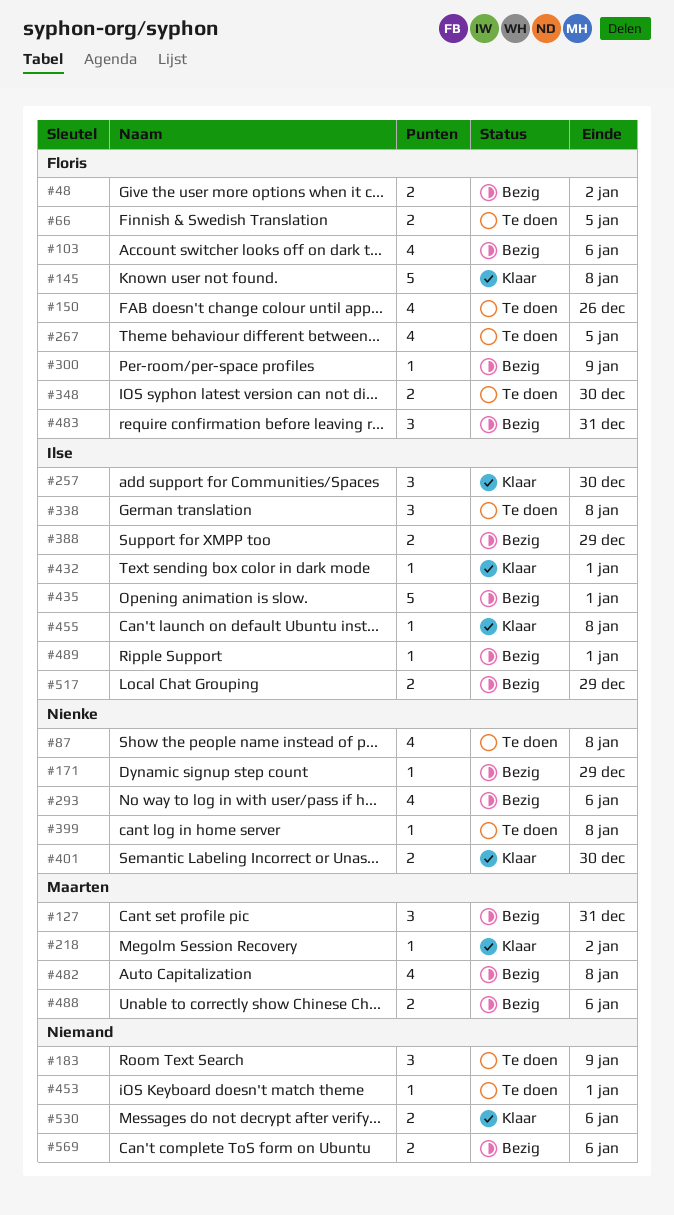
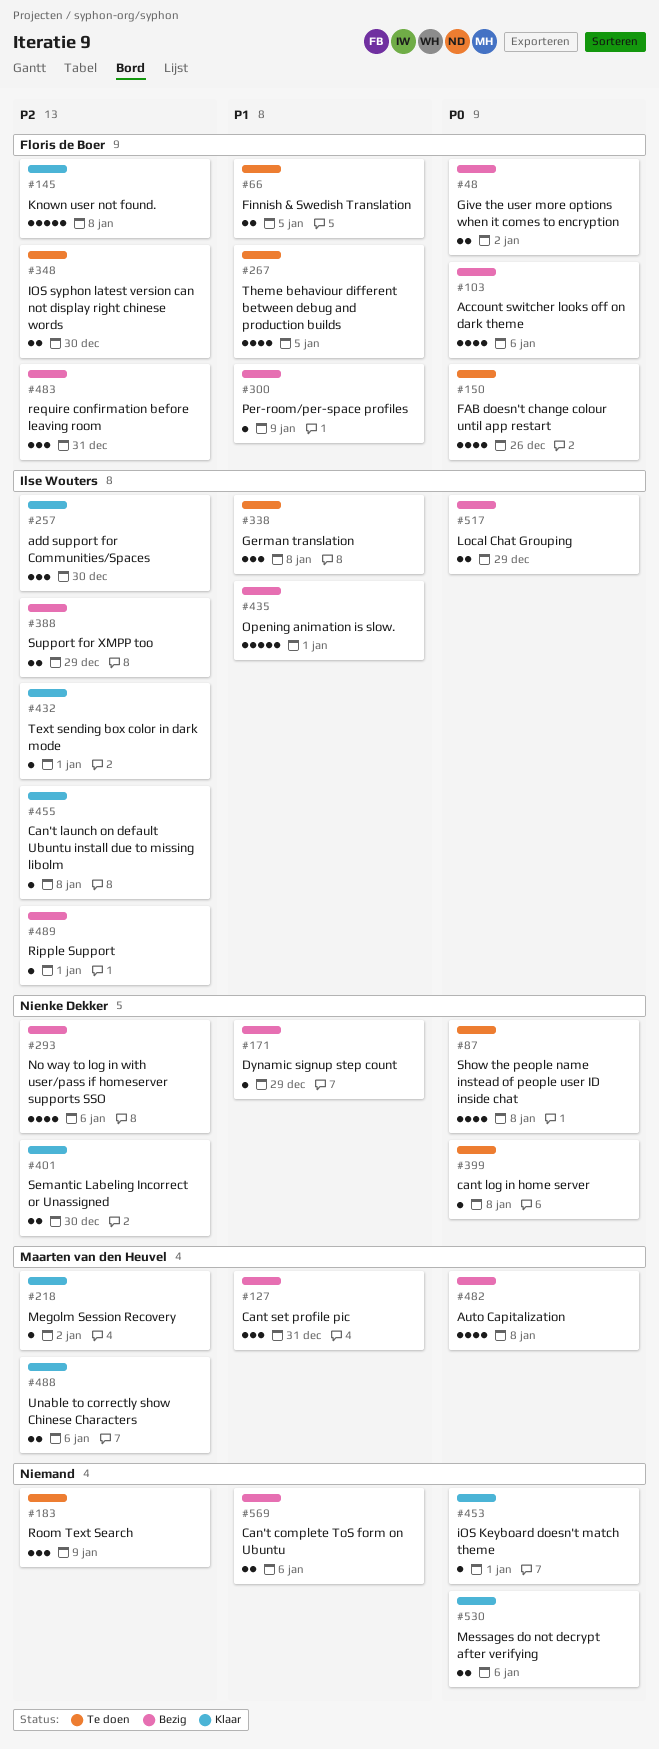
#453, status: Te doen -> Klaar
#488, status: Bezig -> Klaar

